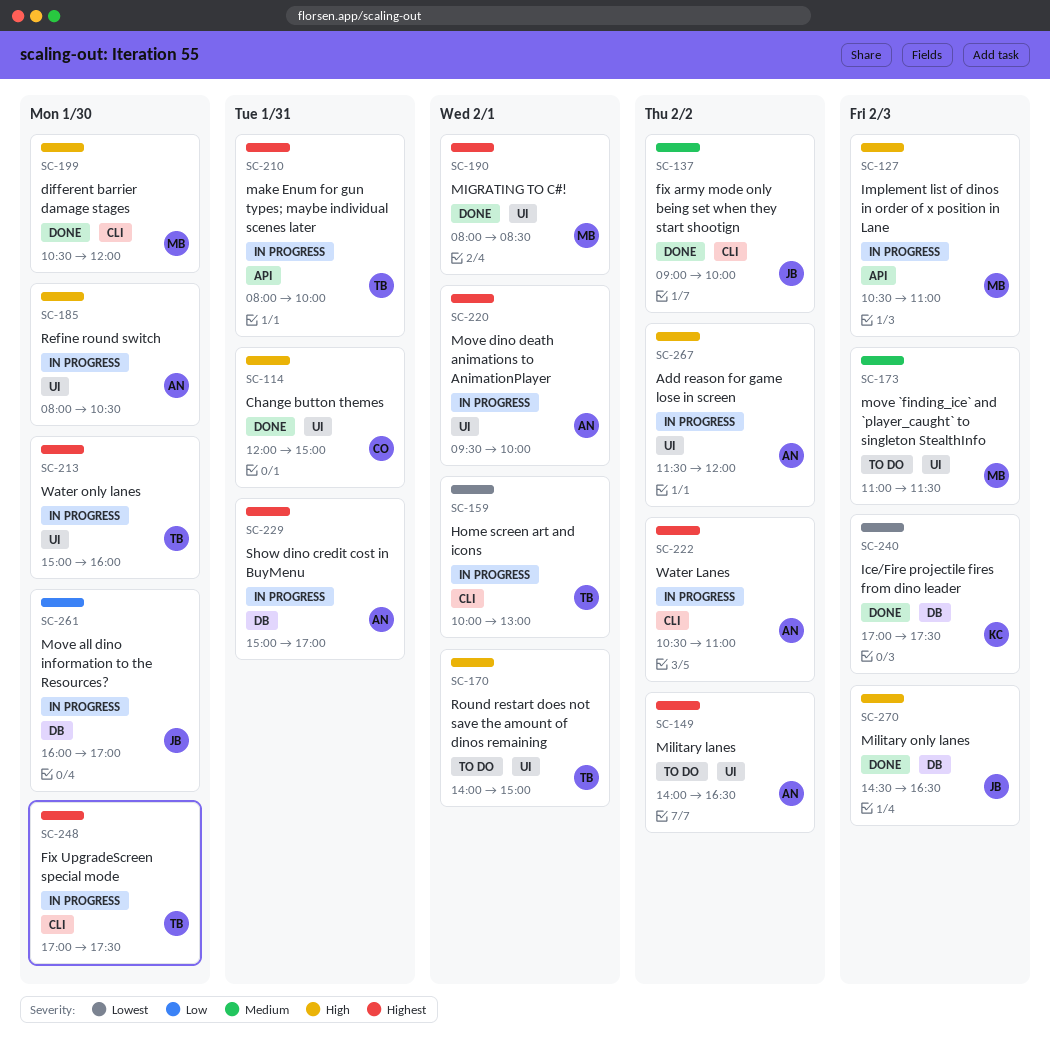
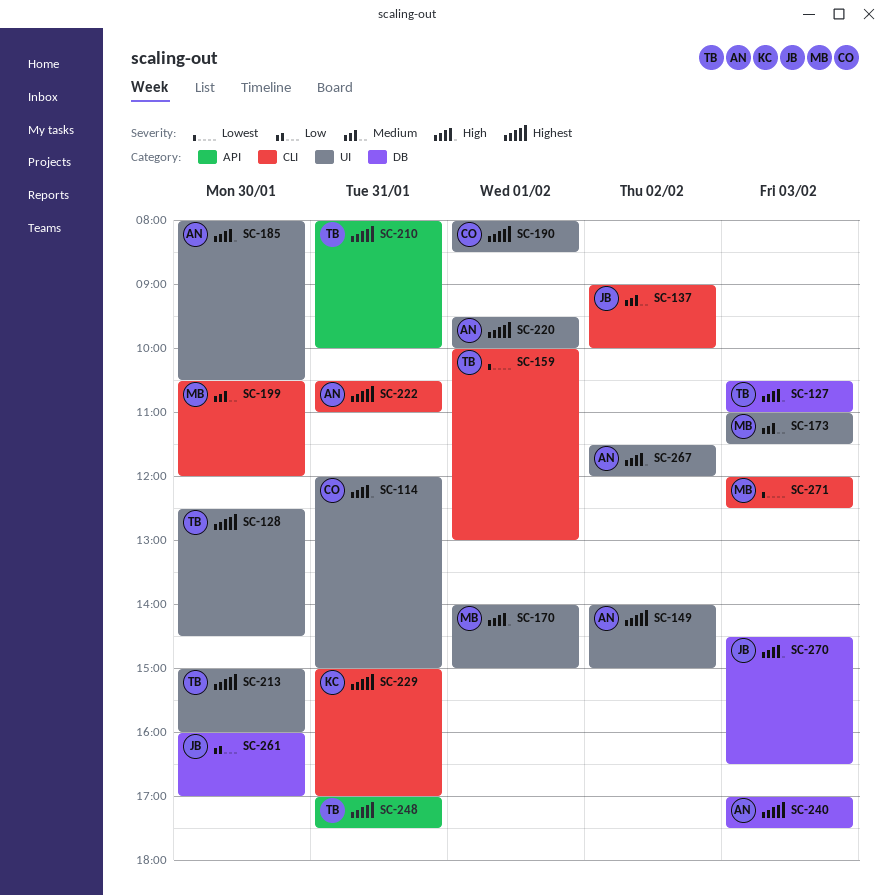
SC-127, owner: MB -> TB
SC-127, label: API -> DB
SC-128: none -> present
SC-149, ends: 16:30 -> 15:00
SC-170, owner: TB -> MB
SC-190, owner: MB -> CO
SC-199, priority: High -> Medium
SC-222, day: Feb 2 -> Jan 31
SC-229, owner: AN -> KC
SC-229, label: DB -> CLI
SC-240, owner: KC -> AN
SC-240, priority: Lowest -> Highest
SC-248, label: CLI -> API
SC-248, day: Jan 30 -> Jan 31
SC-271: none -> present

